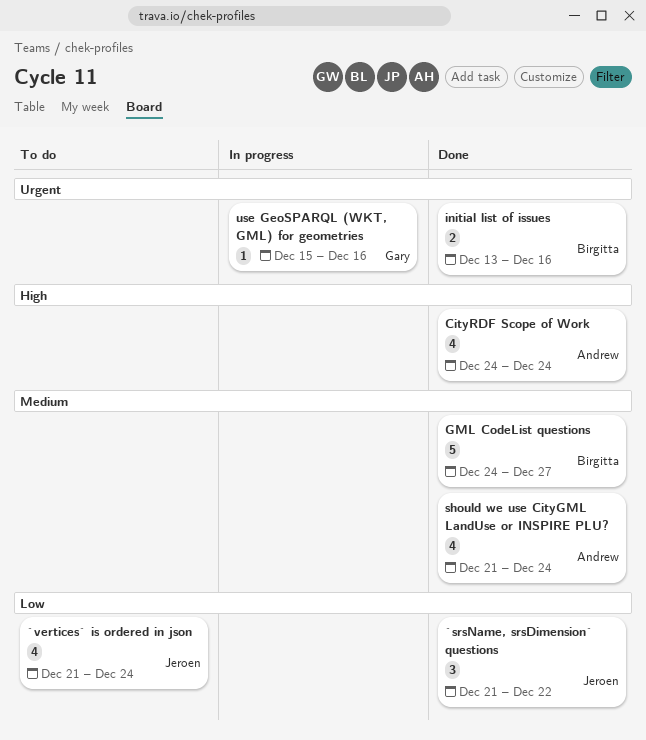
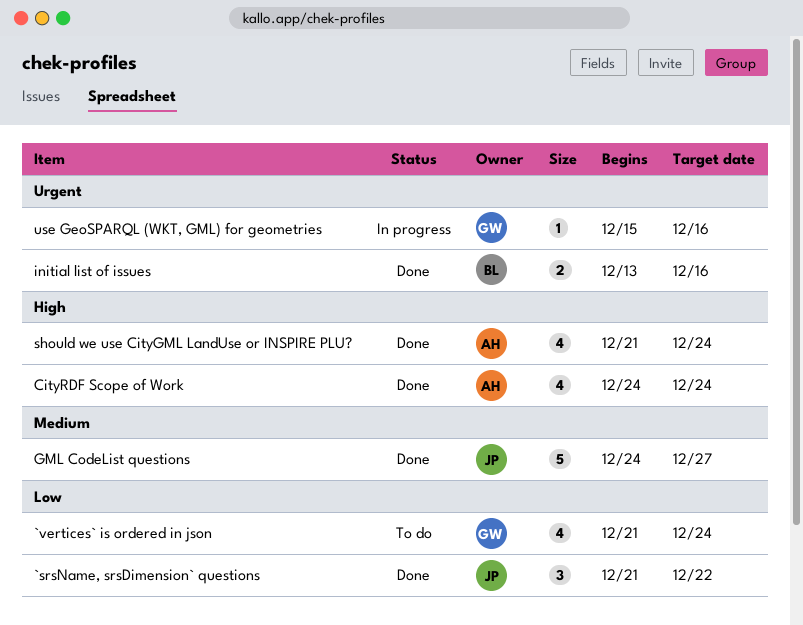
`vertices` is ordered in json, owner: Jeroen -> Gary
GML CodeList questions, owner: Birgitta -> Jeroen
should we use CityGML LandUse or INSPIRE PLU?, priority: Medium -> High

